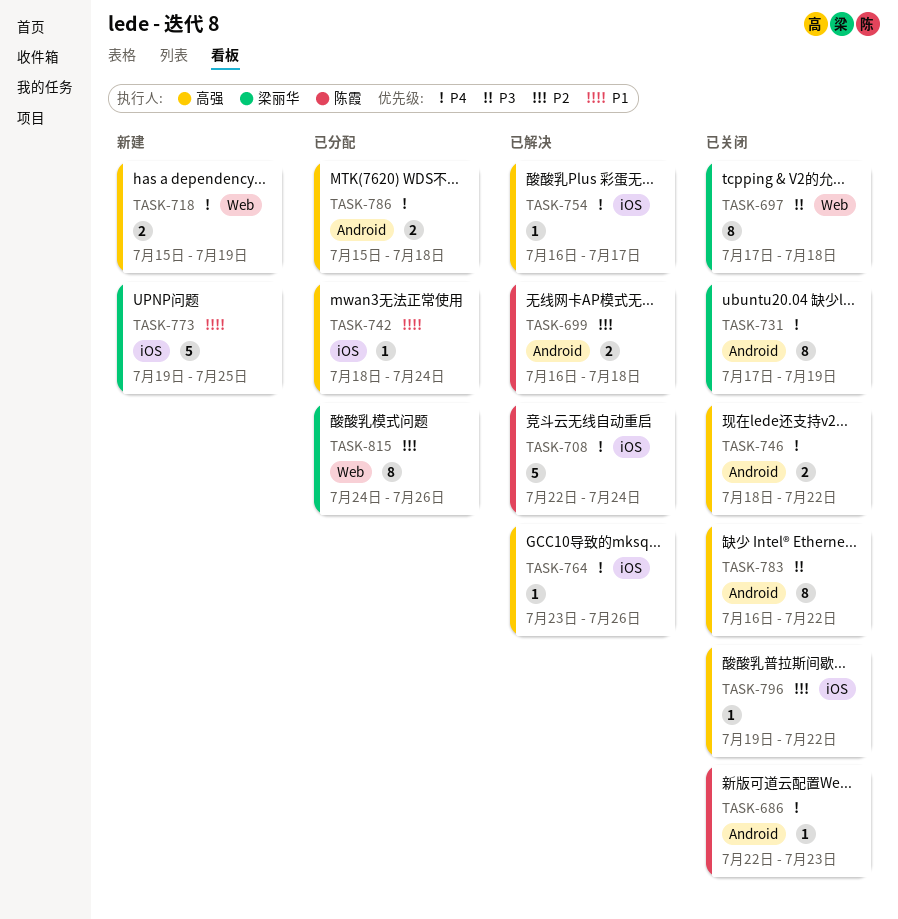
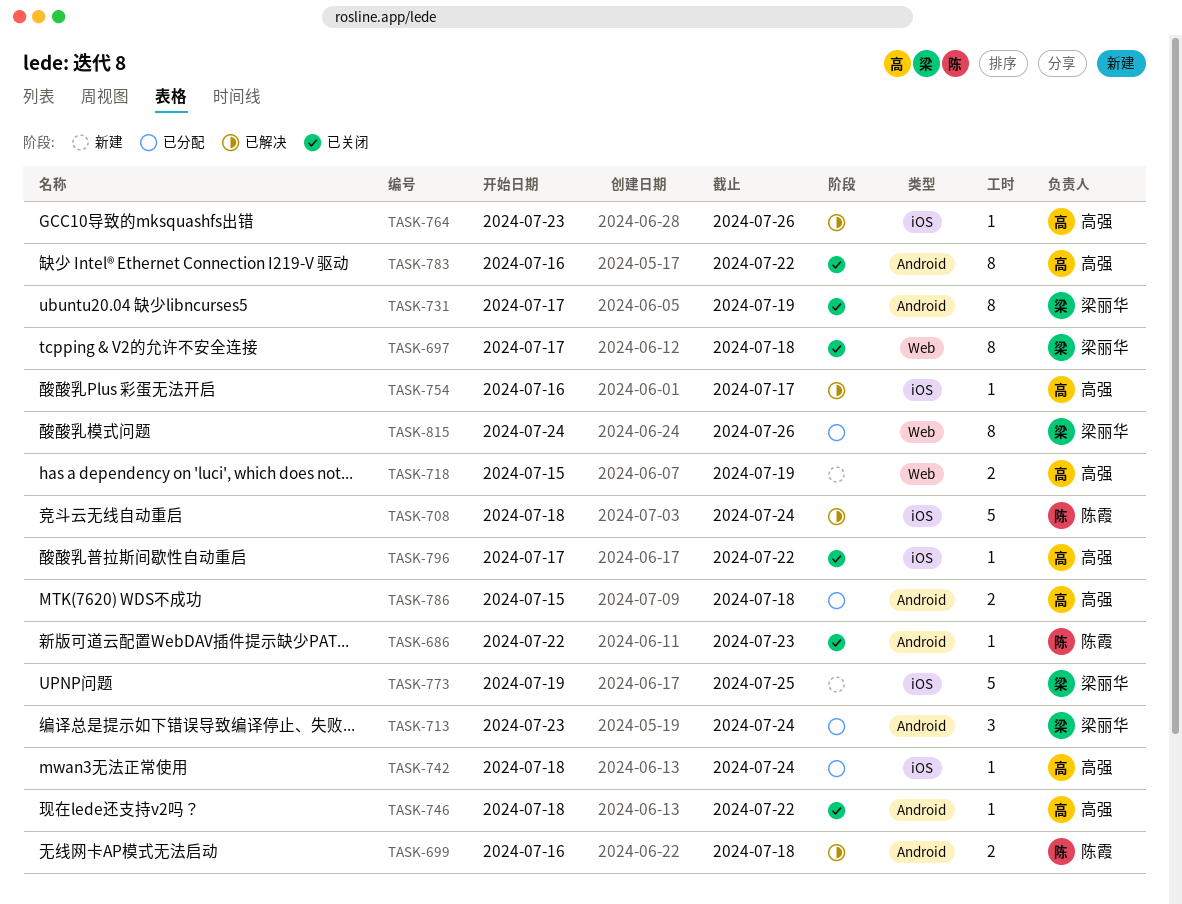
TASK-708, start: Jul 22 -> Jul 18
TASK-713: none -> present
TASK-746, estimate: 2 -> 1
TASK-796, start: Jul 19 -> Jul 17

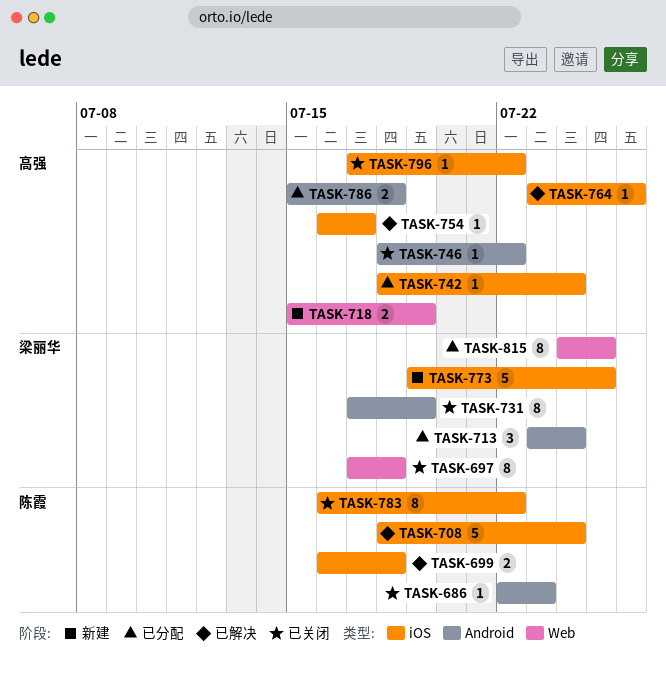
TASK-699, label: Android -> iOS
TASK-783, owner: 高强 -> 陈霞
TASK-783, label: Android -> iOS
TASK-815, due: Jul 26 -> Jul 25

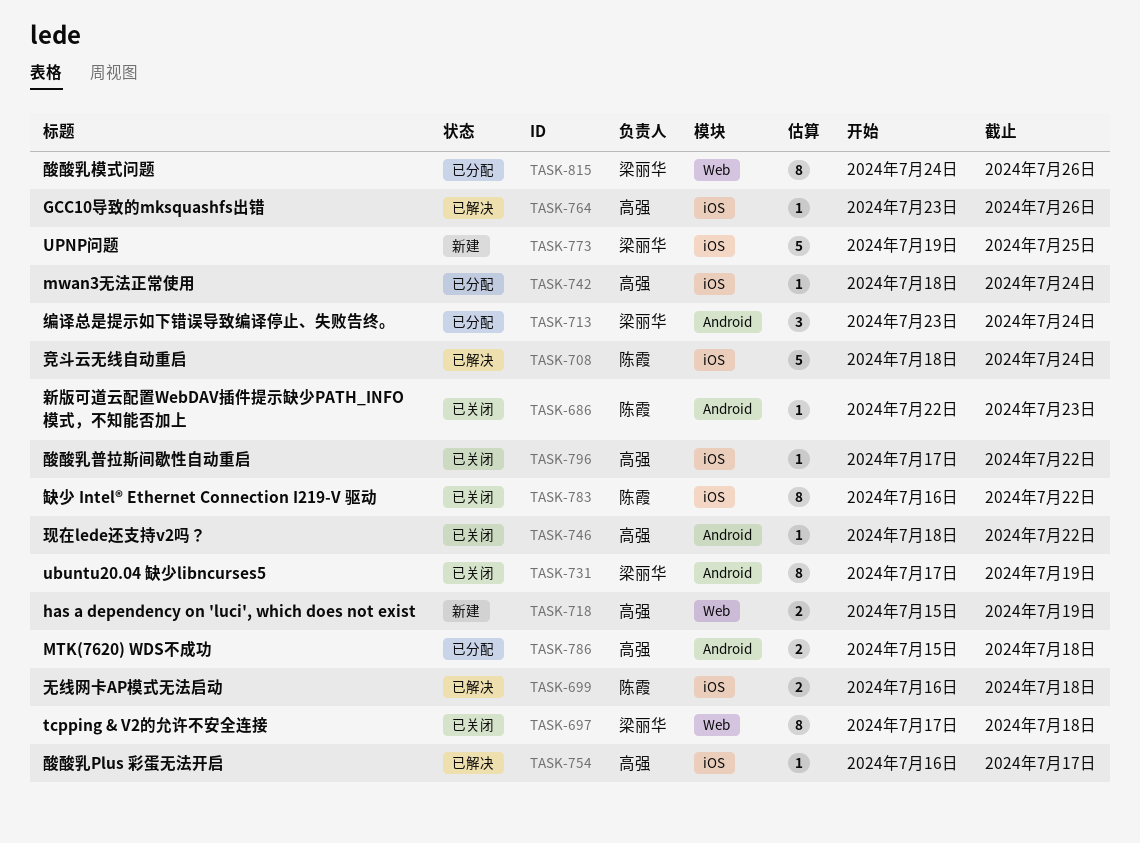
TASK-815, due: Jul 25 -> Jul 26

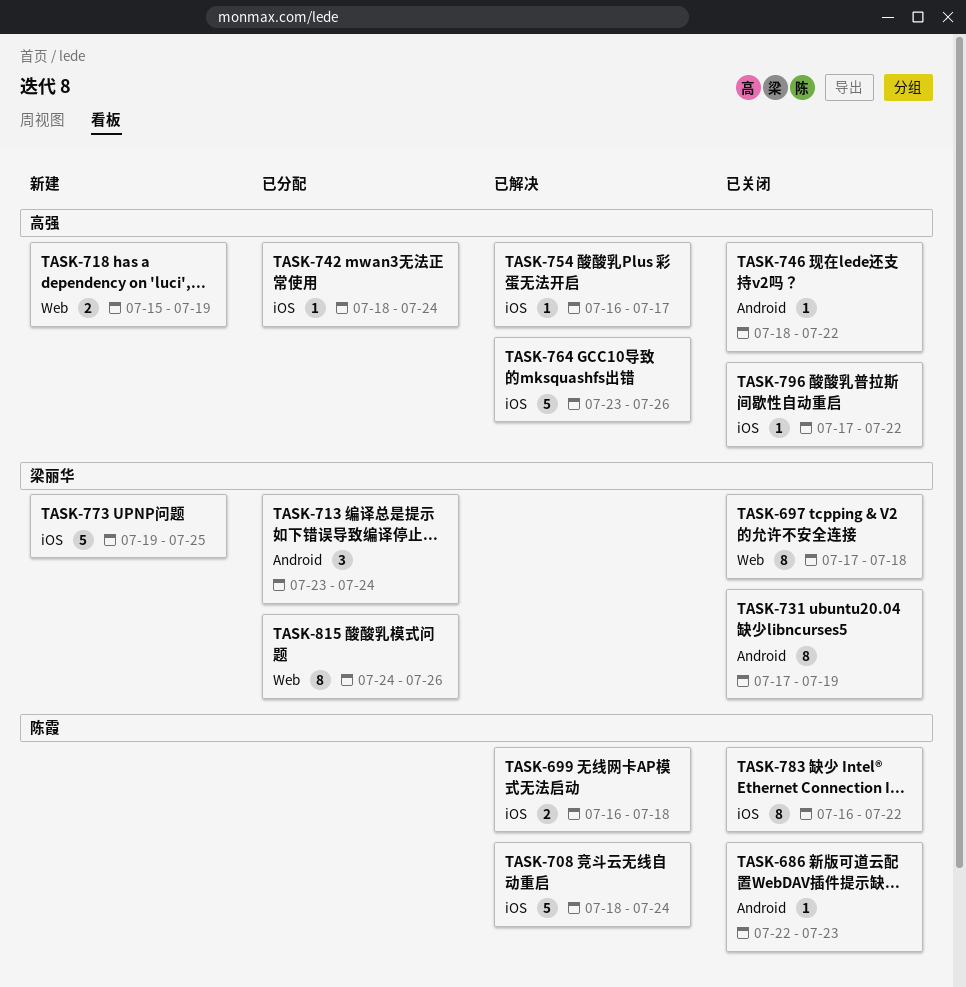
TASK-764, estimate: 1 -> 5
TASK-786: present -> none

